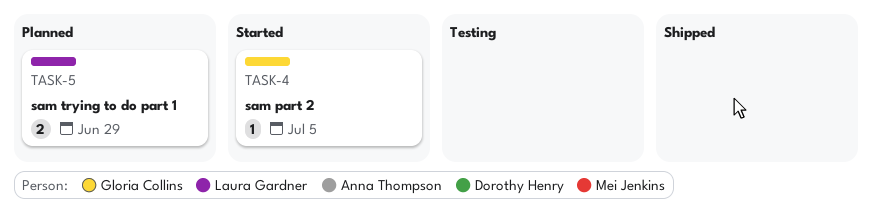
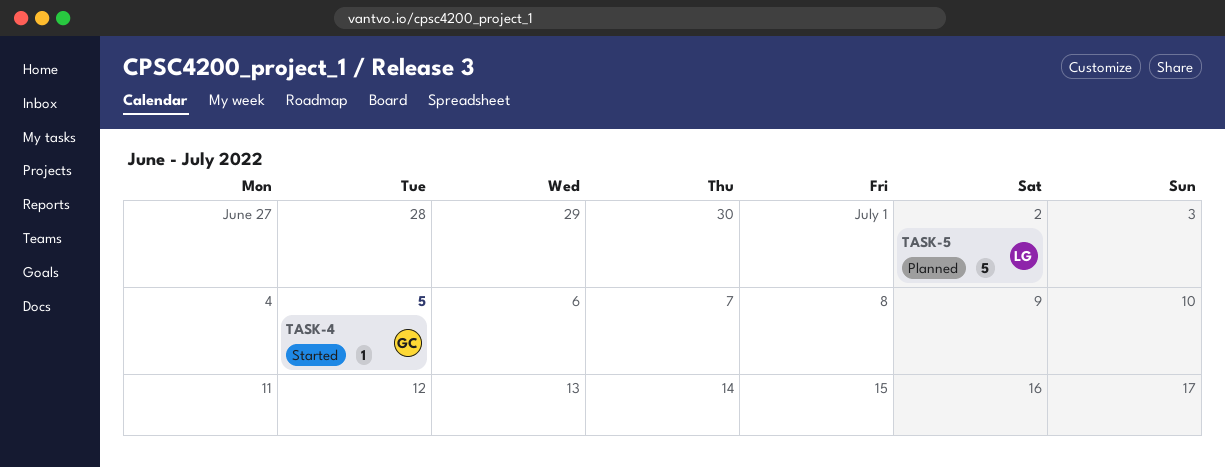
TASK-5, estimate: 2 -> 5
TASK-5, due: Jun 29 -> Jul 2

